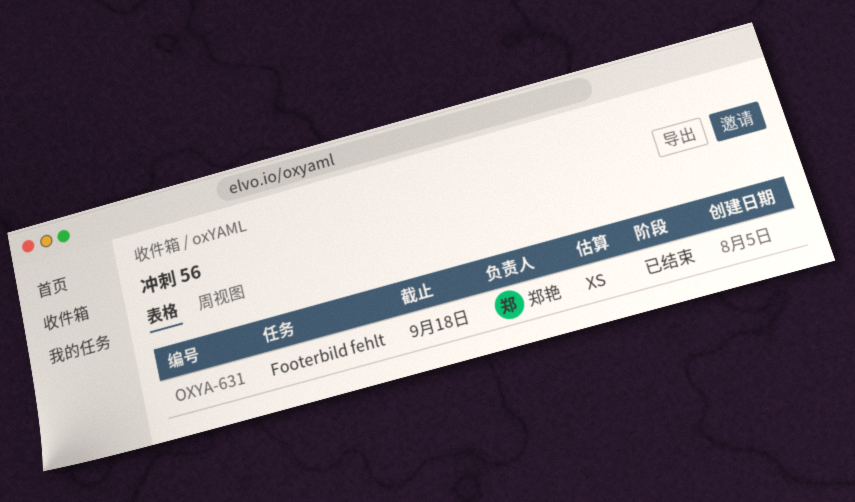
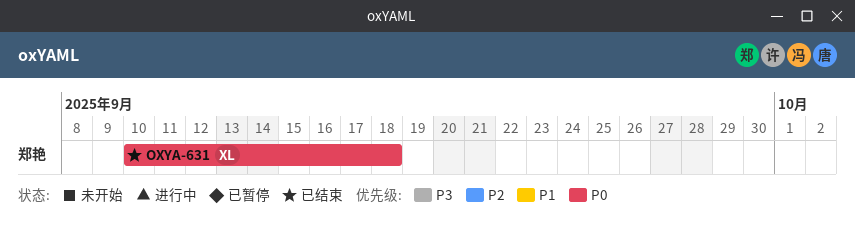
OXYA-631, estimate: XS -> XL

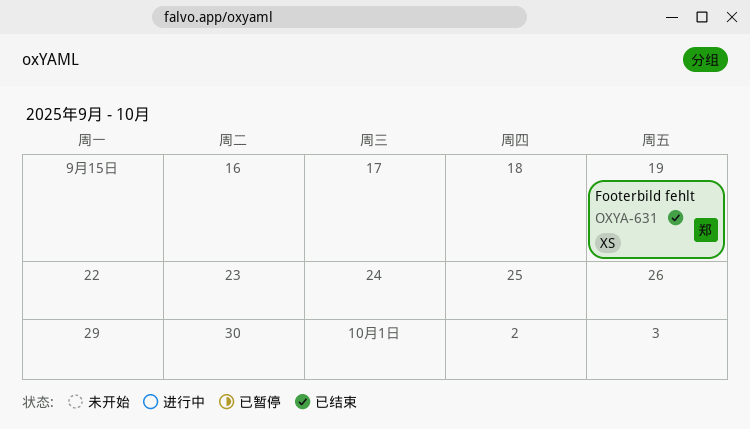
OXYA-631, estimate: XL -> XS
OXYA-631, due: Sep 18 -> Sep 19

